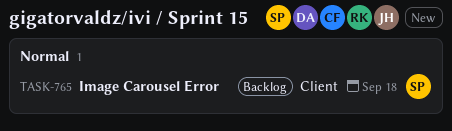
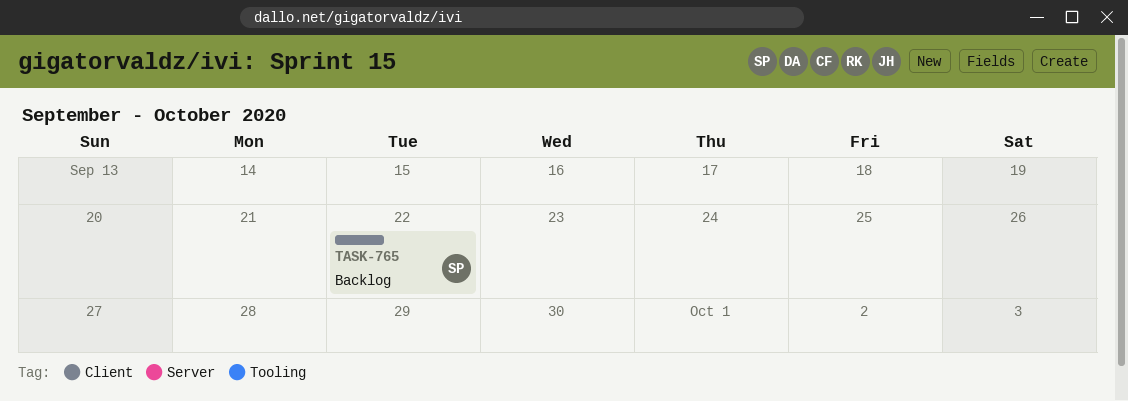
TASK-765, due: Sep 18 -> Sep 22

